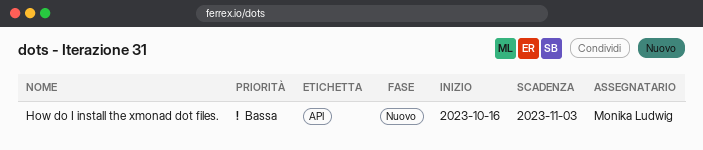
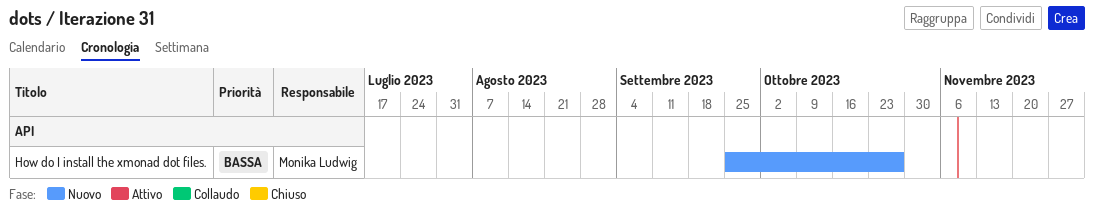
How do I install the xmonad dot files., start: Oct 16 -> Sep 25
How do I install the xmonad dot files., due: Nov 3 -> Oct 27

